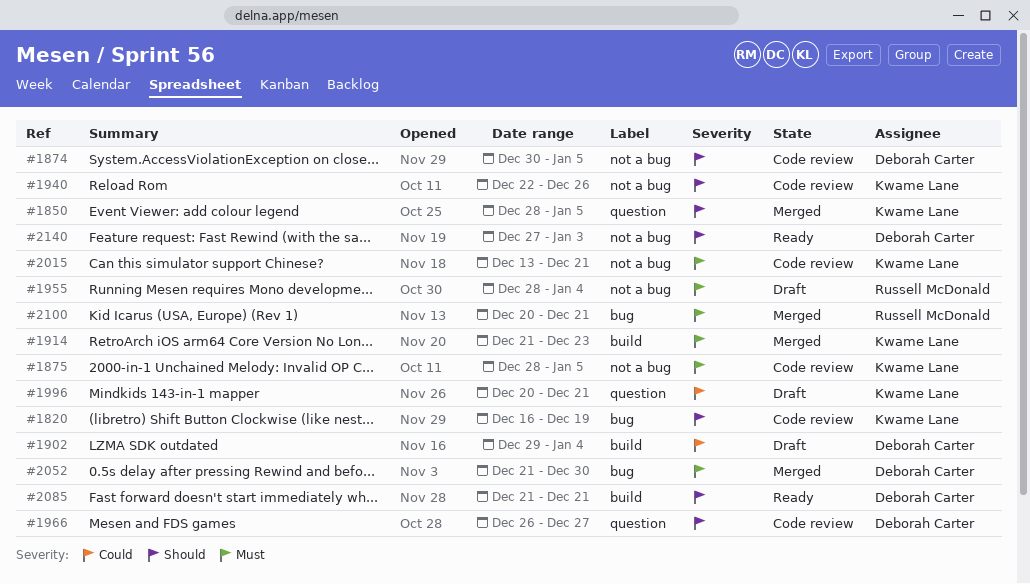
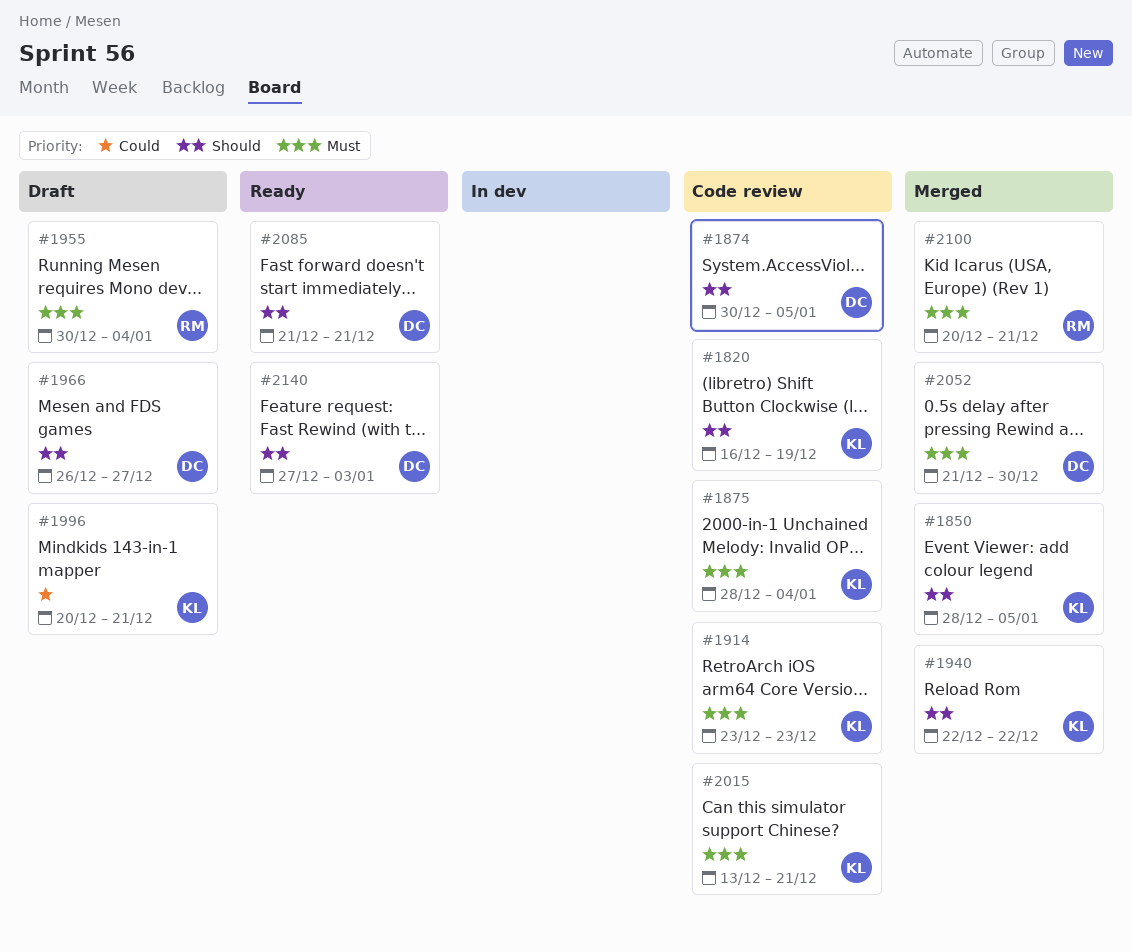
#1875, due: Jan 5 -> Jan 4
#1902: present -> none
#1914, status: Merged -> Code review
#1914, start: Dec 21 -> Dec 23
#1940, status: Code review -> Merged
#1940, due: Dec 26 -> Dec 22
#1955, start: Dec 28 -> Dec 30
#1966, status: Code review -> Draft

